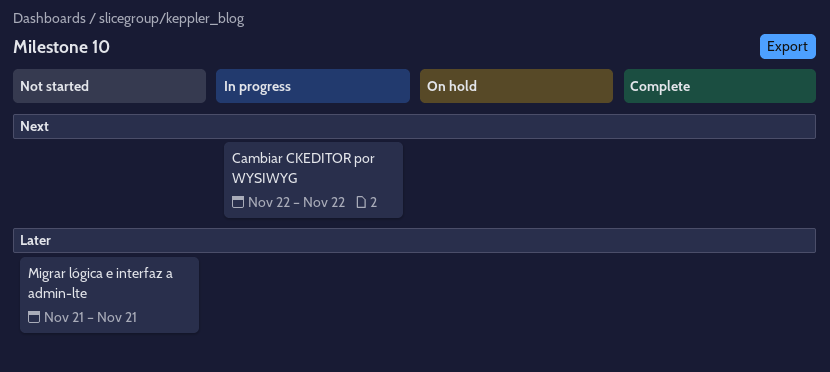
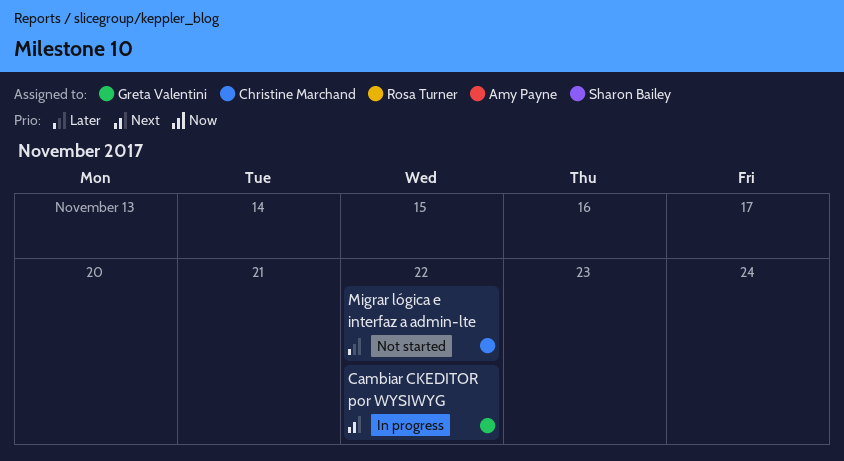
Migrar lógica e interfaz a admin-lte, due: Nov 21 -> Nov 22

